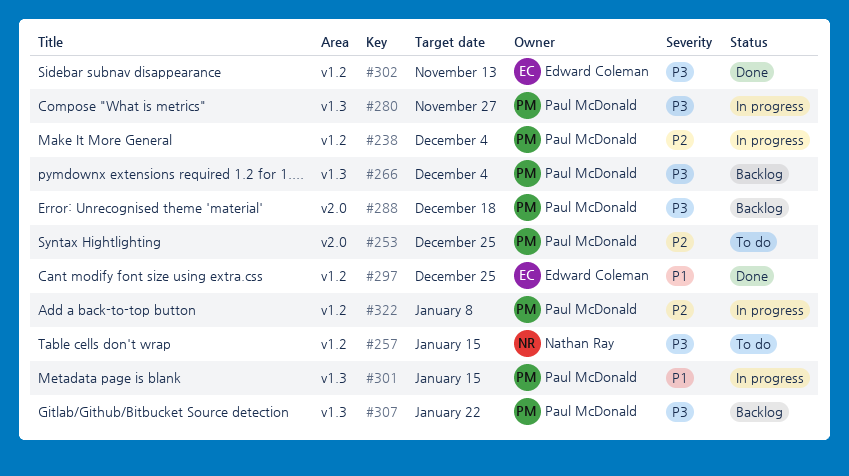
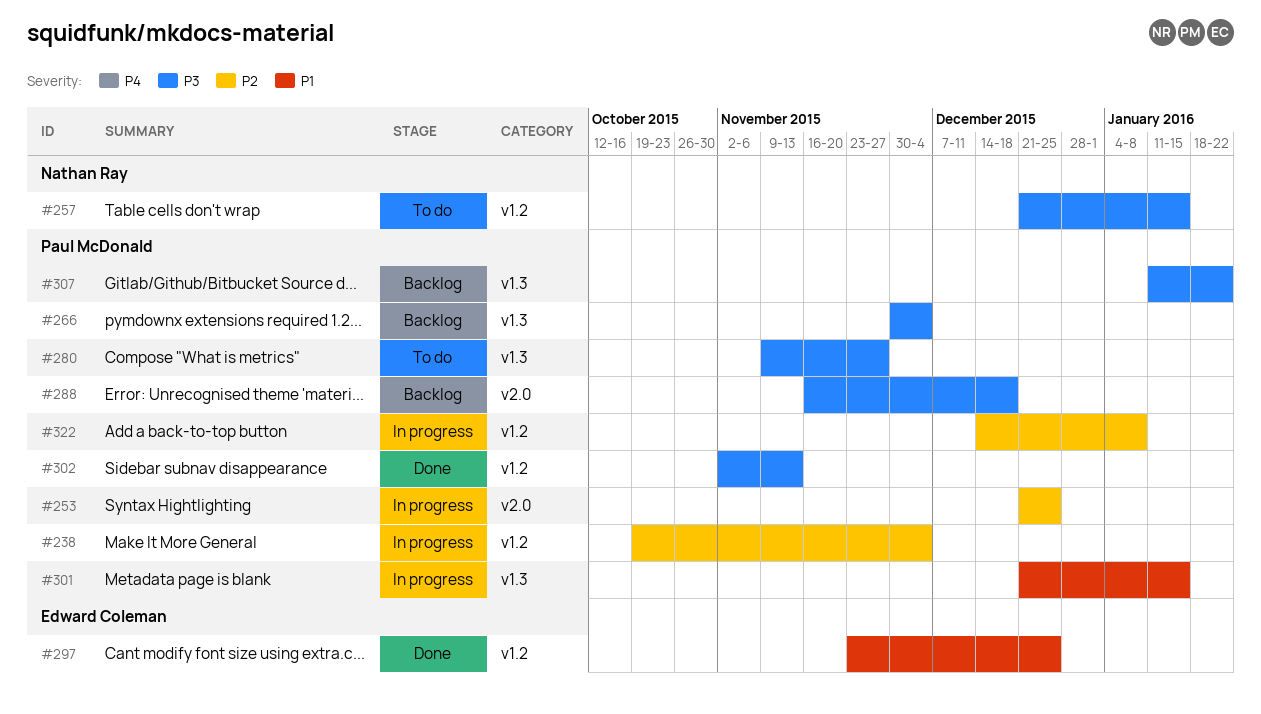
#253, status: To do -> In progress
#280, status: In progress -> To do
#302, owner: Edward Coleman -> Paul McDonald

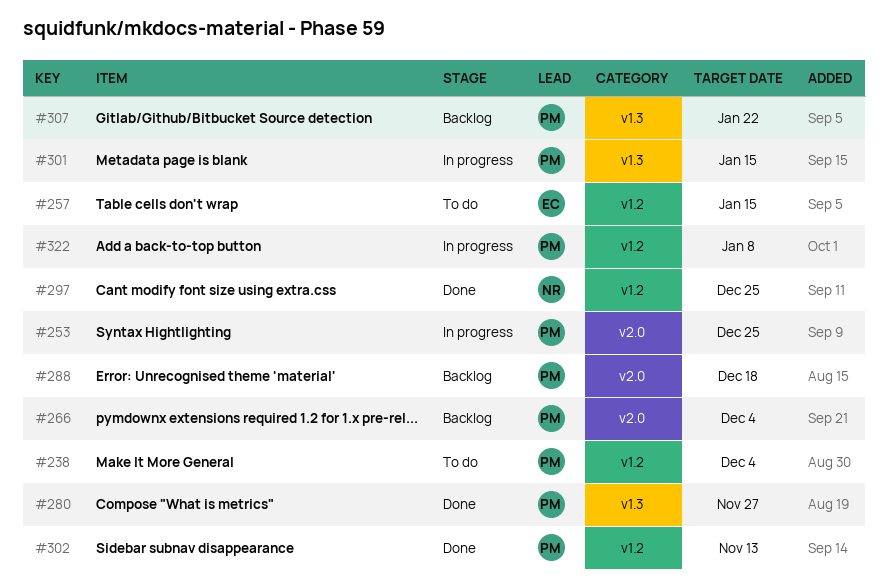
#238, status: In progress -> To do
#257, owner: Nathan Ray -> Edward Coleman
#266, label: v1.3 -> v2.0
#280, status: To do -> Done
#297, owner: Edward Coleman -> Nathan Ray

